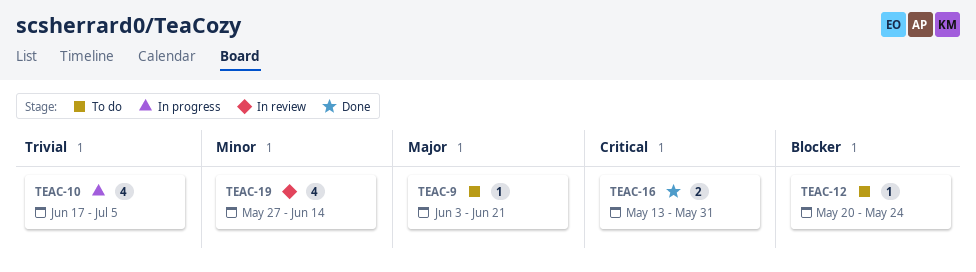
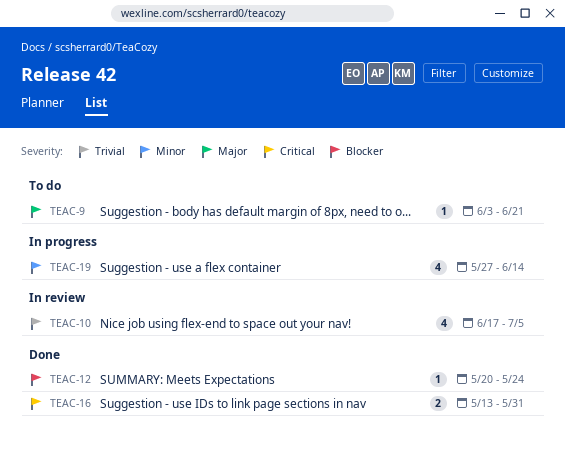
TEAC-10, status: In progress -> In review
TEAC-12, status: To do -> Done
TEAC-19, status: In review -> In progress

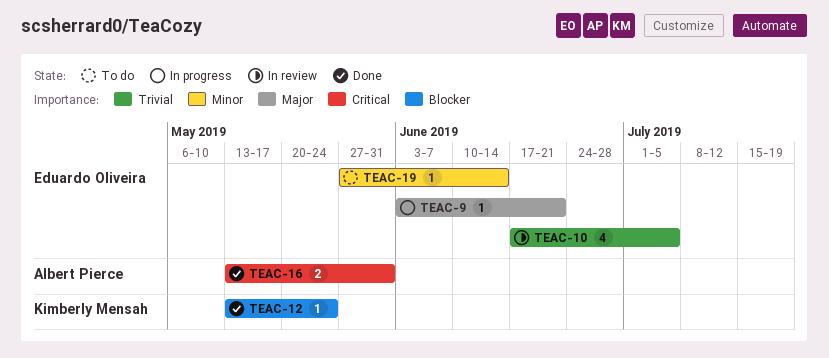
TEAC-9, status: To do -> In progress
TEAC-12, start: May 20 -> May 13
TEAC-19, status: In progress -> To do
TEAC-19, estimate: 4 -> 1

